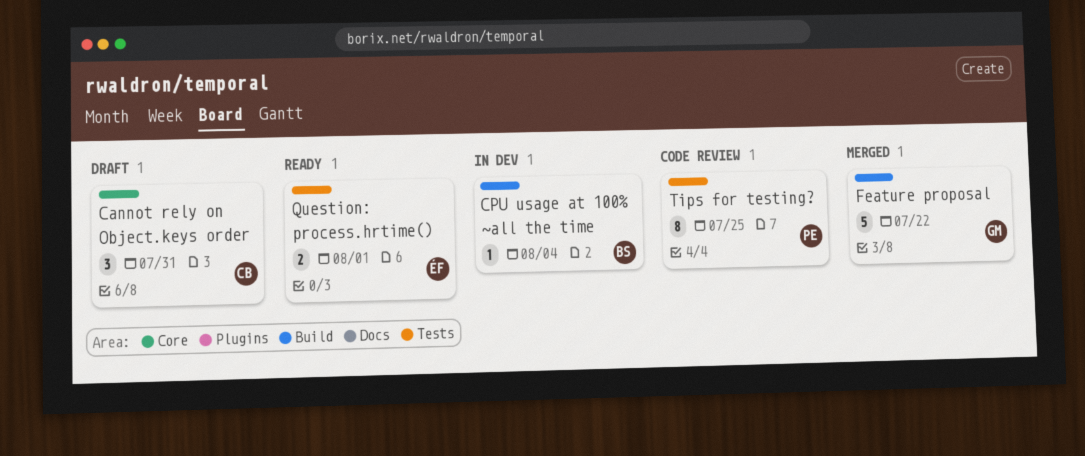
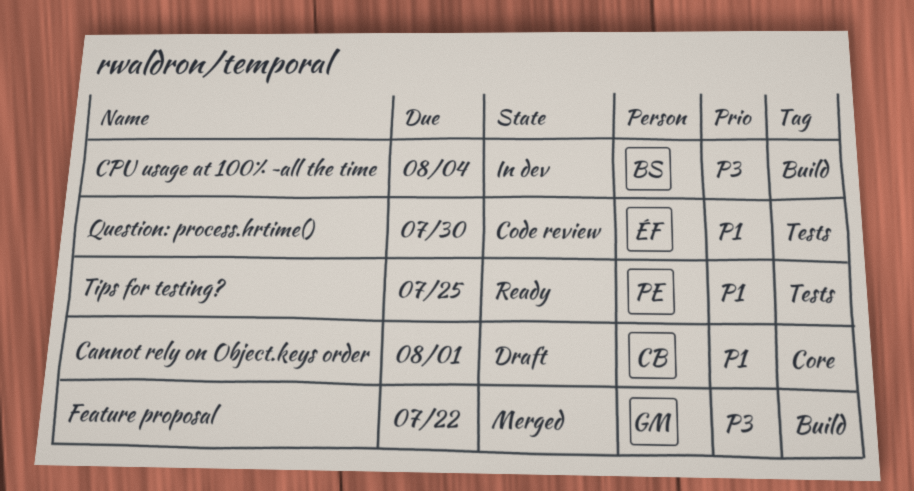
Cannot rely on Object.keys order, due: Jul 31 -> Aug 1
Question: process.hrtime(), status: Ready -> Code review
Question: process.hrtime(), due: Aug 1 -> Jul 30
Tips for testing?, status: Code review -> Ready

